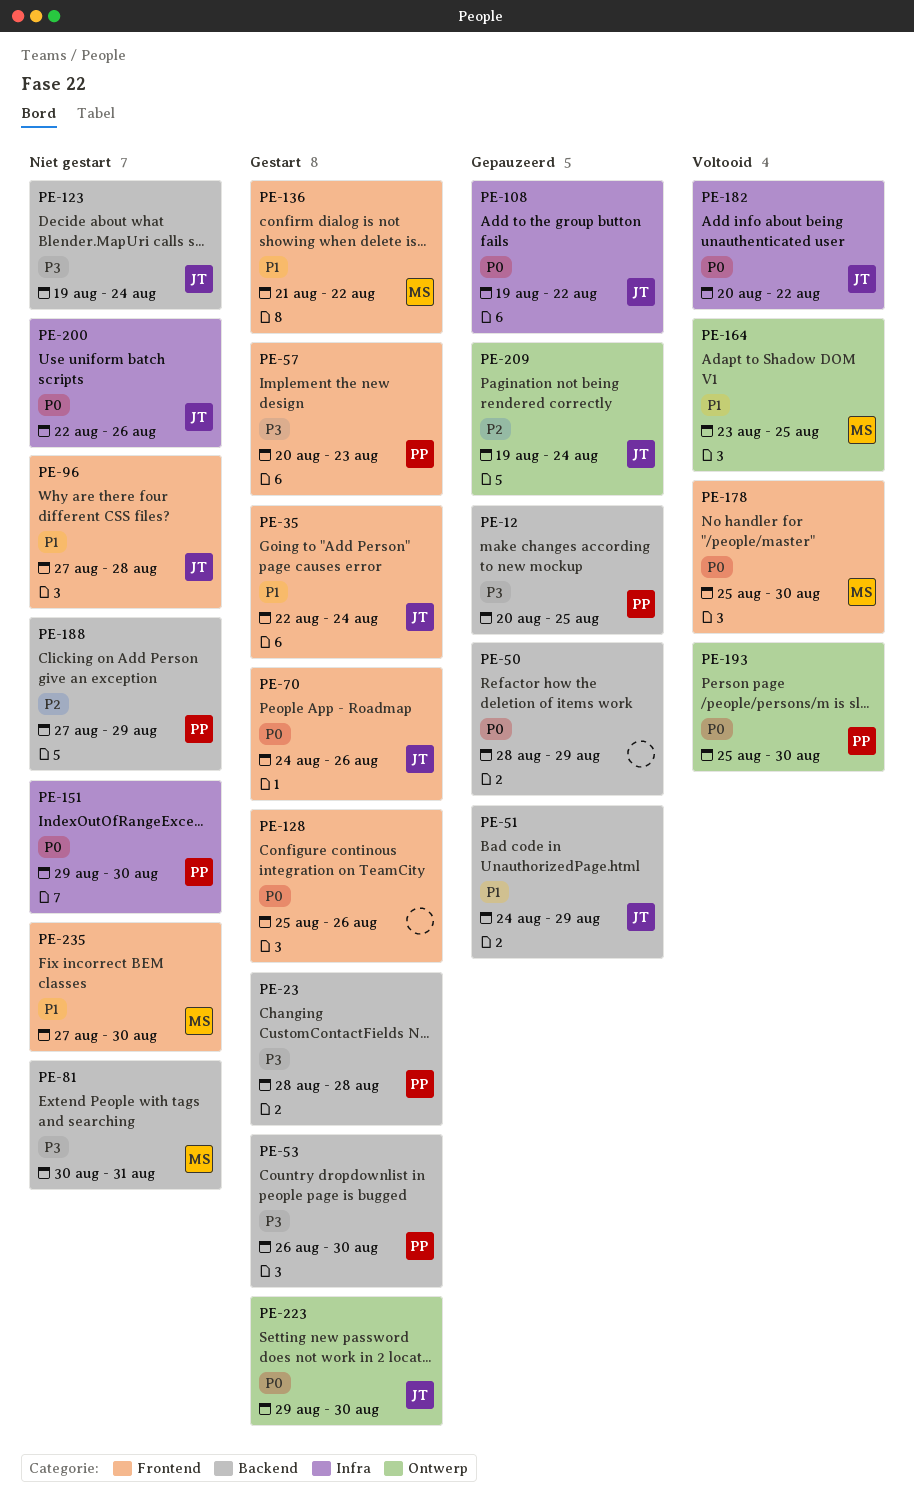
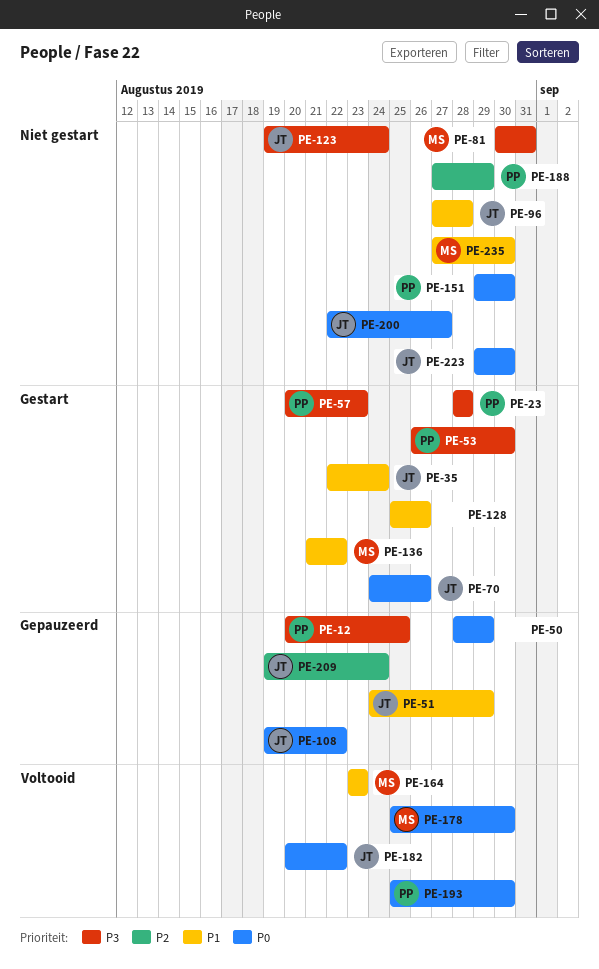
PE-128, priority: P0 -> P1
PE-164, due: Aug 25 -> Aug 23
PE-200, due: Aug 26 -> Aug 27
PE-223, status: Gestart -> Niet gestart

